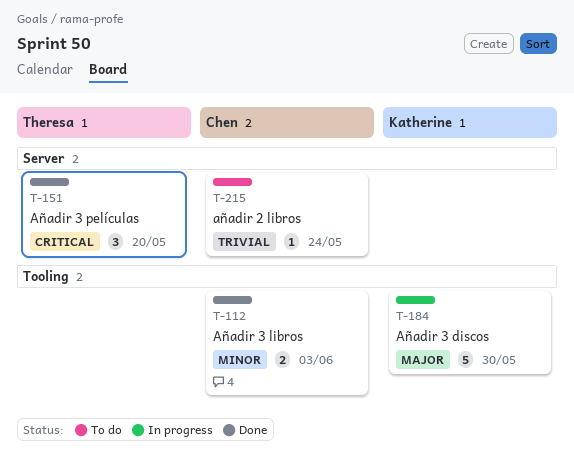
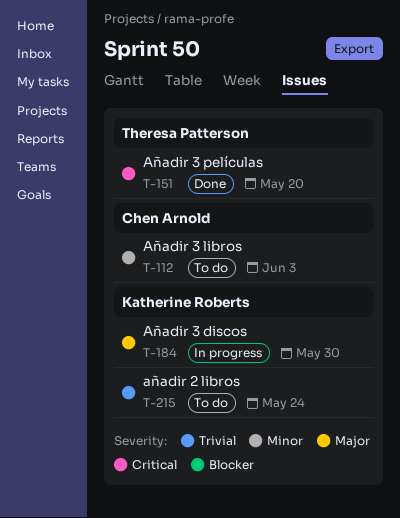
T-112, status: Done -> To do
T-215, owner: Chen Arnold -> Katherine Roberts

